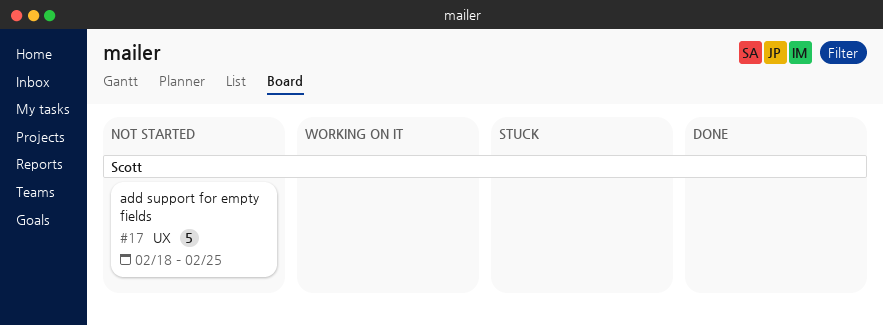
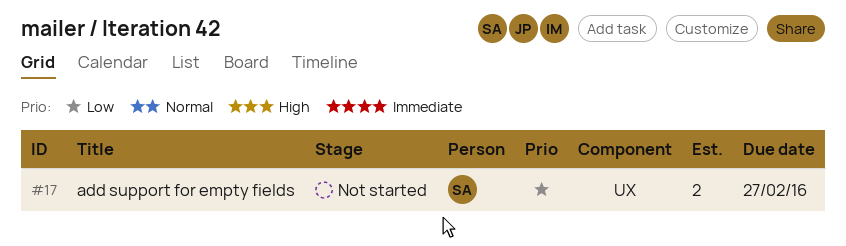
#17, estimate: 5 -> 2
#17, due: Feb 25 -> Feb 27

